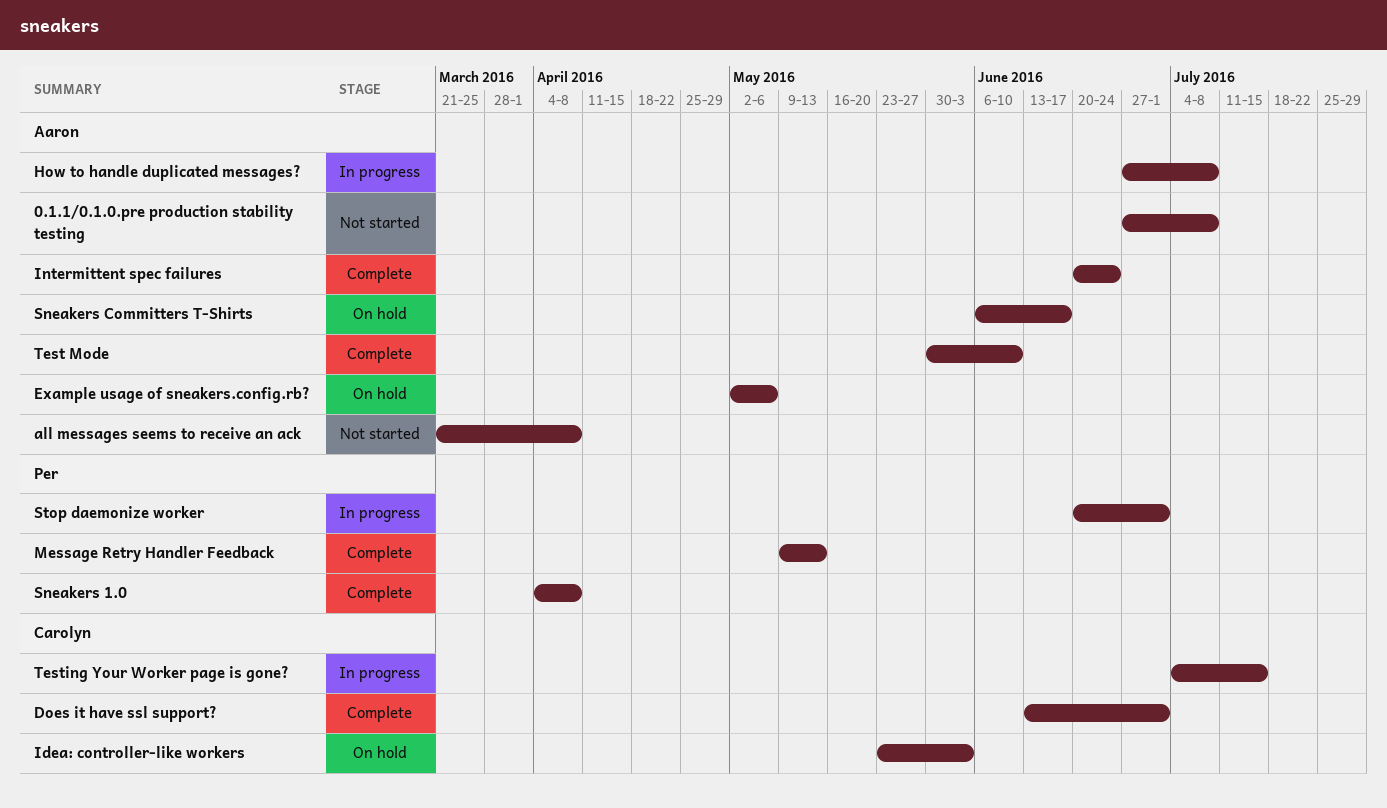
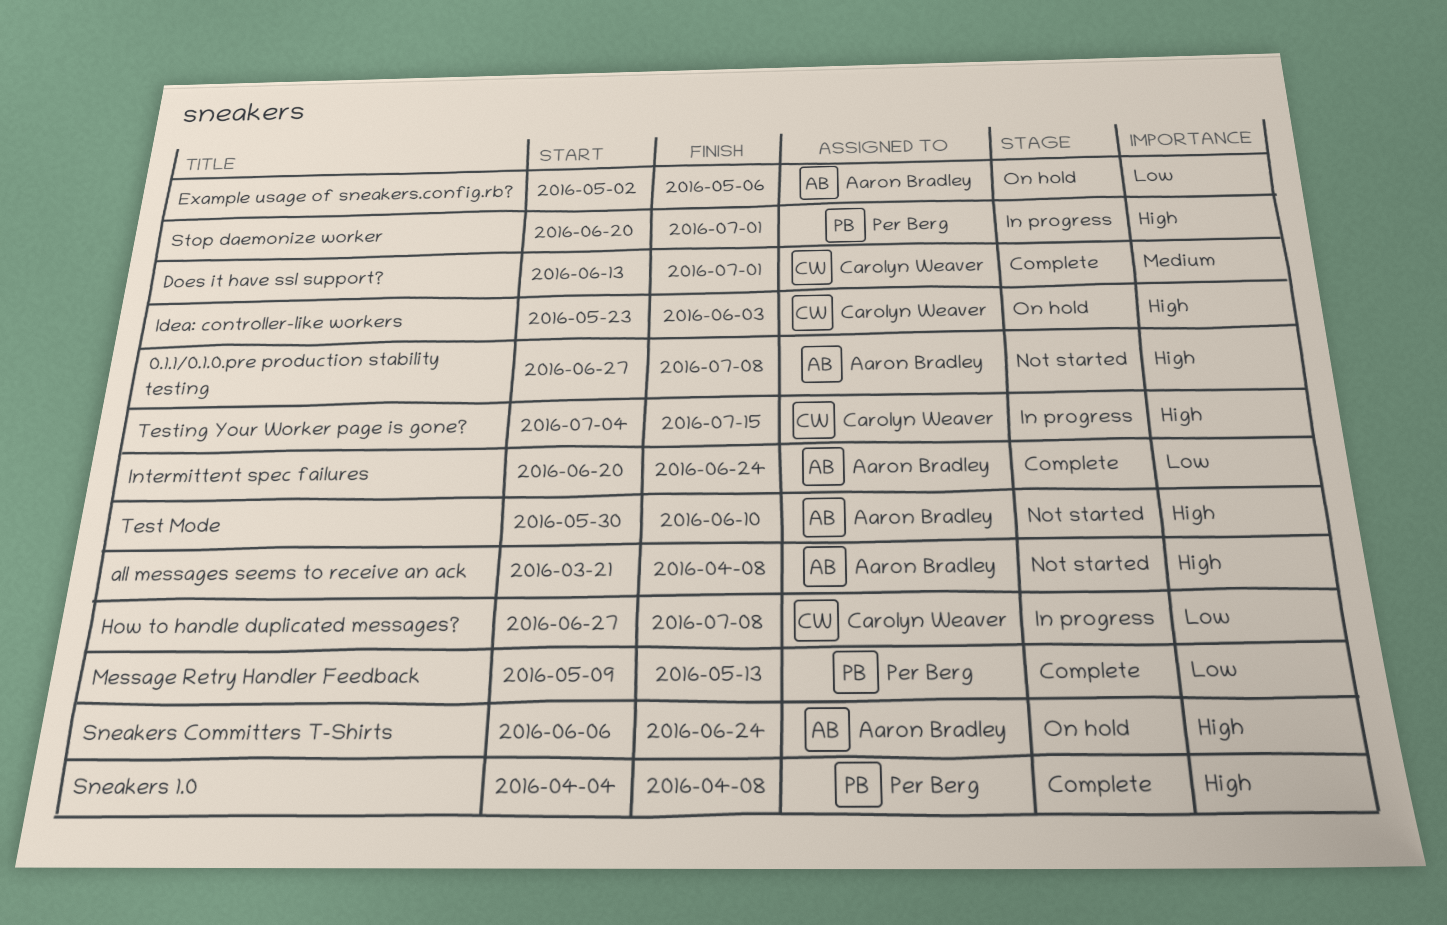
How to handle duplicated messages?, owner: Aaron Bradley -> Carolyn Weaver
Sneakers Committers T-Shirts, due: Jun 17 -> Jun 24
Test Mode, status: Complete -> Not started

